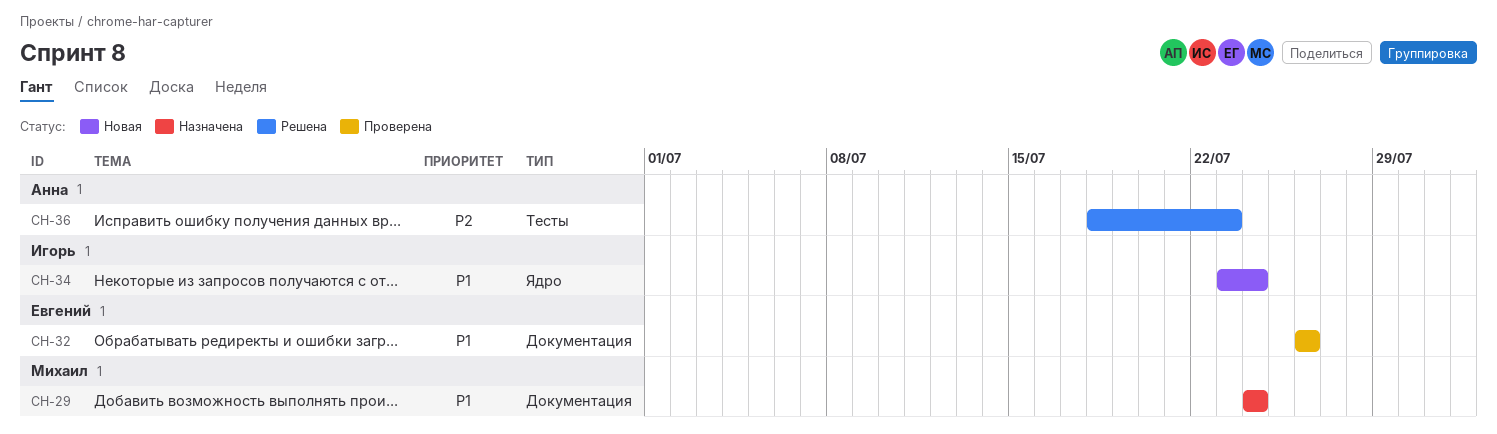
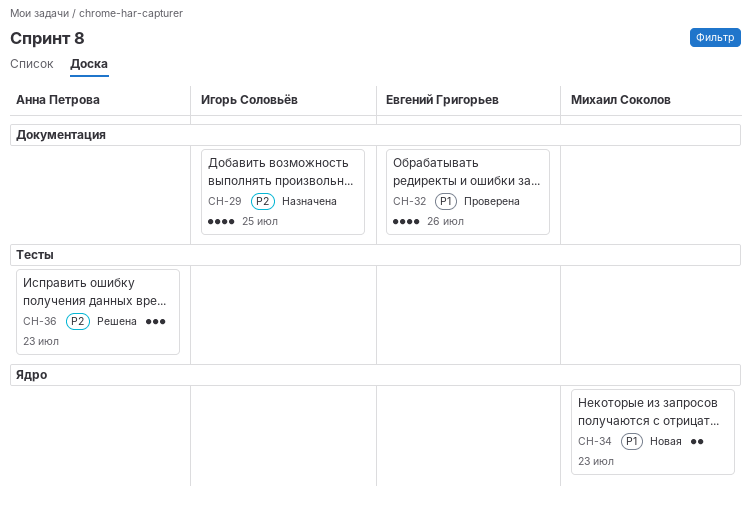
CH-29, owner: Михаил Соколов -> Игорь Соловьёв
CH-29, priority: P1 -> P2
CH-29, due: Jul 24 -> Jul 25
CH-34, owner: Игорь Соловьёв -> Михаил Соколов
CH-34, due: Jul 24 -> Jul 23

